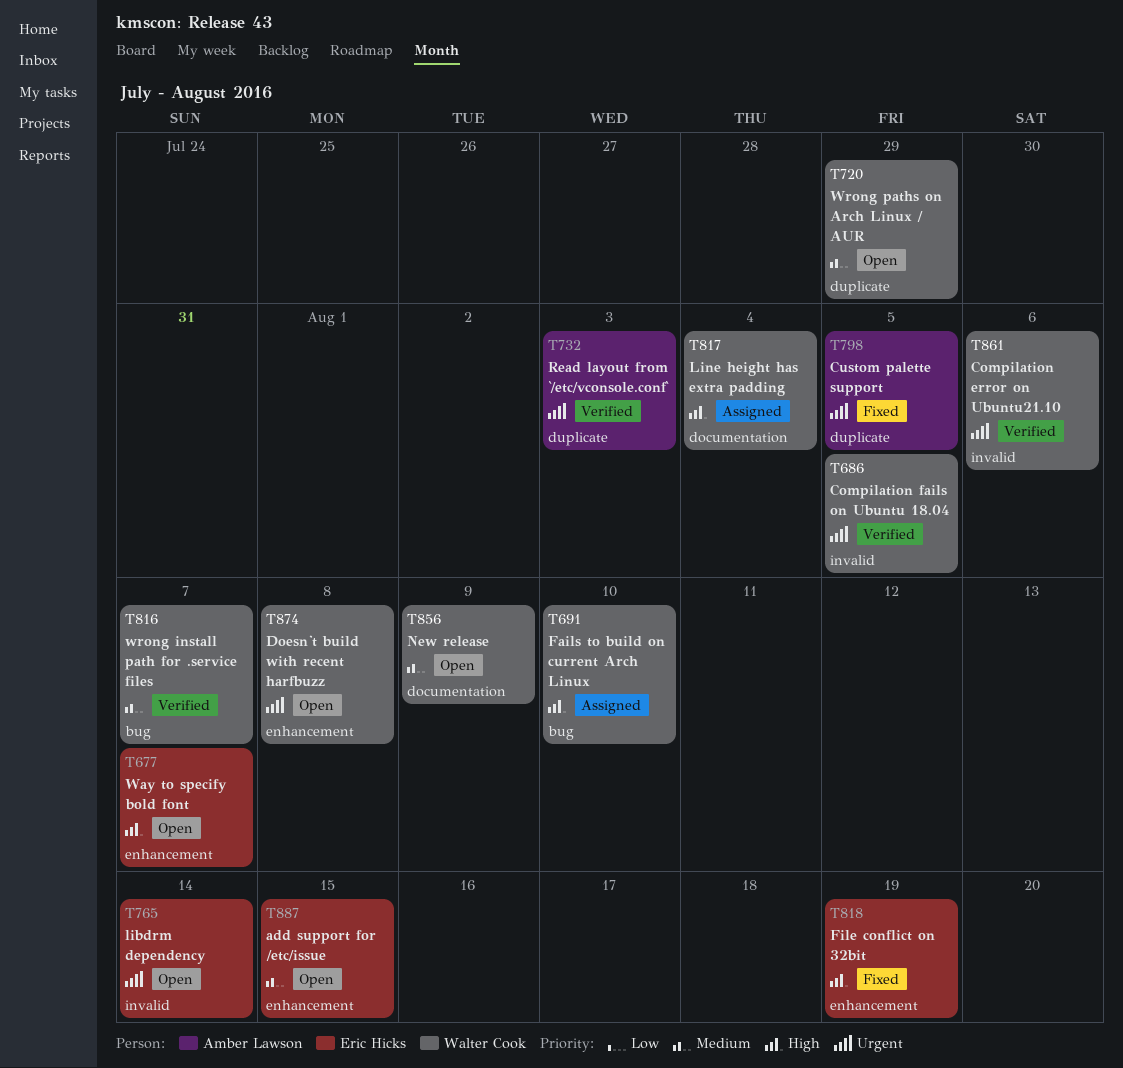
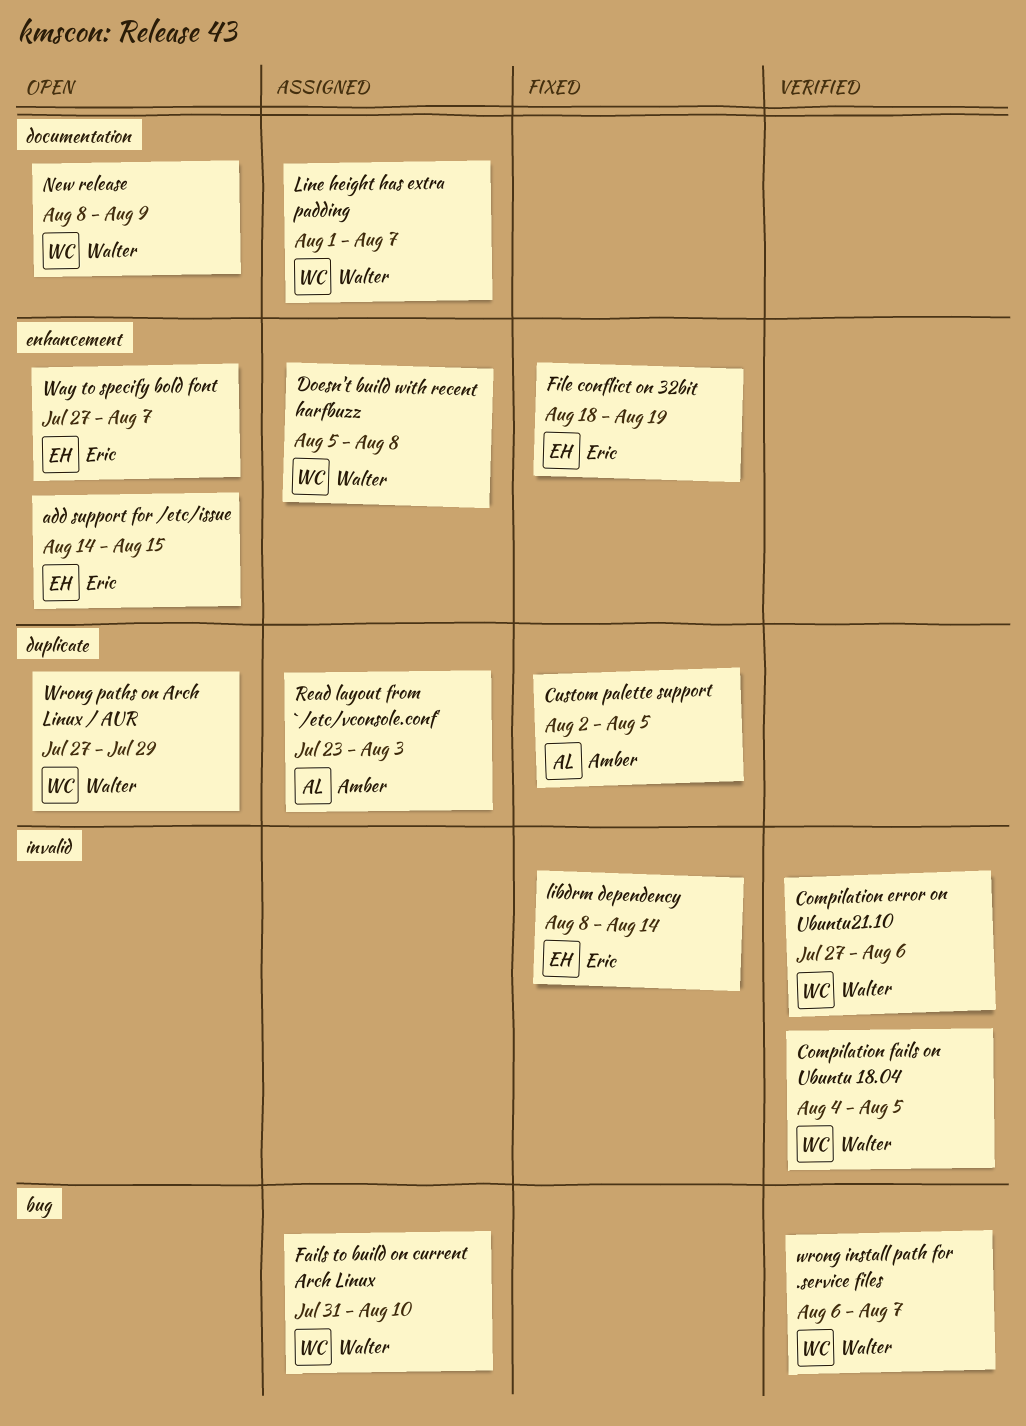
Doesn't build with recent harfbuzz, status: Open -> Assigned
libdrm dependency, status: Open -> Fixed
Line height has extra padding, due: Aug 4 -> Aug 7
Read layout from `/etc/vconsole.conf`, status: Verified -> Assigned

